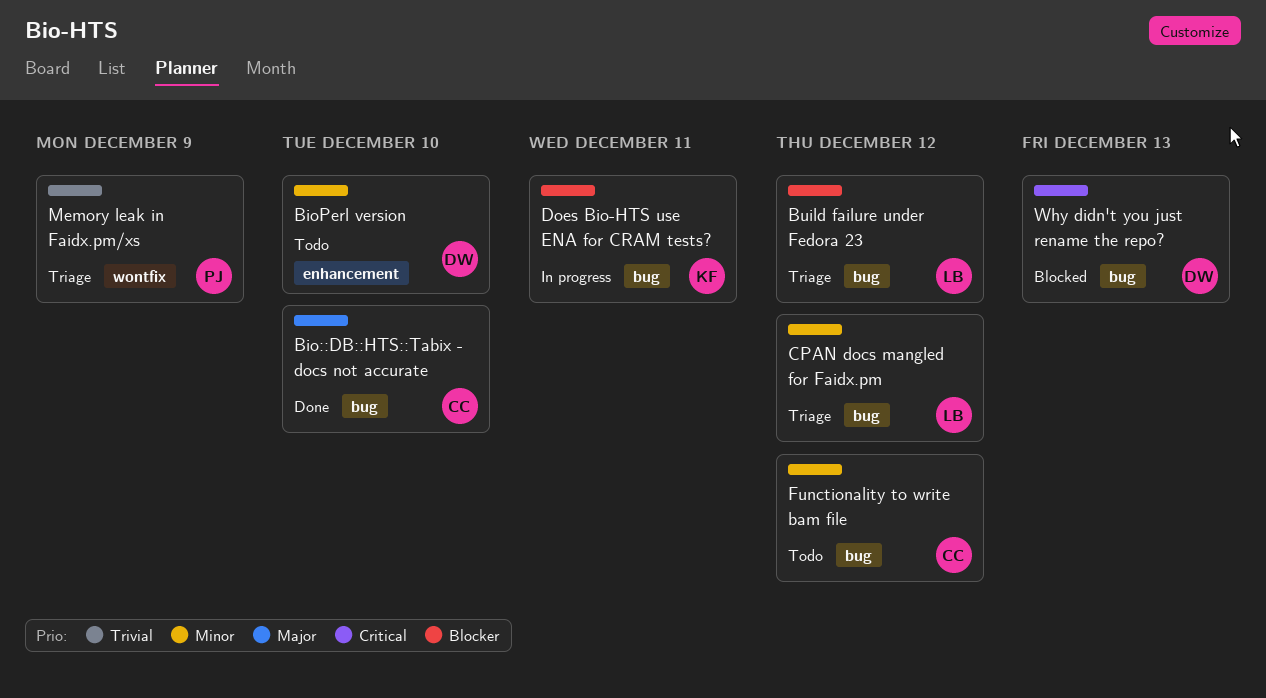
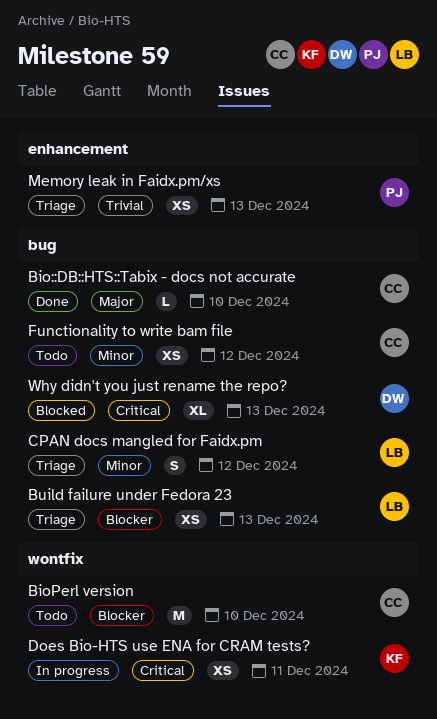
BioPerl version, owner: DW -> CC
BioPerl version, priority: Minor -> Blocker
BioPerl version, label: enhancement -> wontfix
Build failure under Fedora 23, due: Dec 12 -> Dec 13
Does Bio-HTS use ENA for CRAM tests?, priority: Blocker -> Critical
Does Bio-HTS use ENA for CRAM tests?, label: bug -> wontfix
Memory leak in Faidx.pm/xs, label: wontfix -> enhancement
Memory leak in Faidx.pm/xs, due: Dec 9 -> Dec 13

